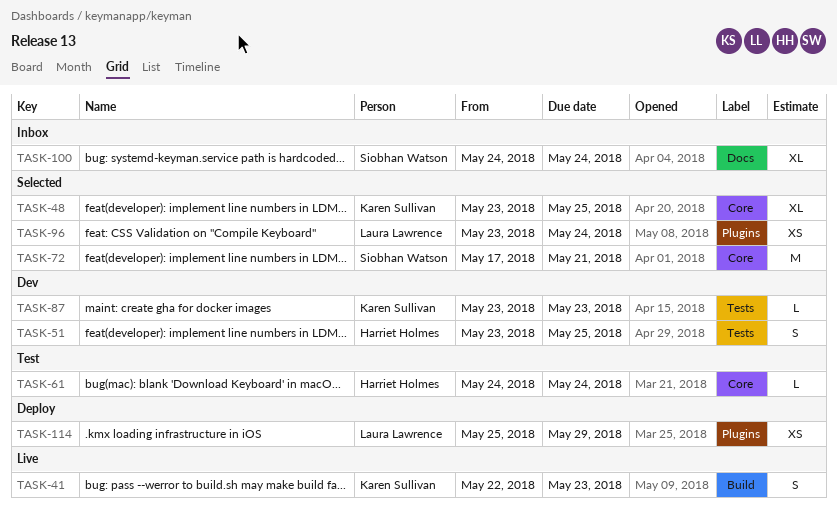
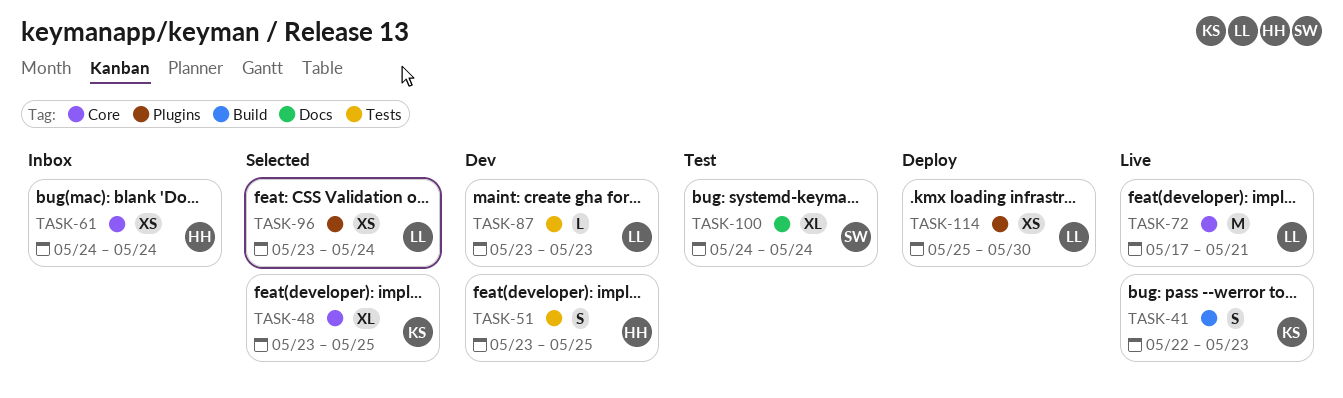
TASK-61, status: Test -> Inbox
TASK-61, estimate: L -> XS
TASK-72, status: Selected -> Live
TASK-72, owner: Siobhan Watson -> Laura Lawrence
TASK-87, owner: Karen Sullivan -> Laura Lawrence
TASK-100, status: Inbox -> Test
TASK-114, due: May 29 -> May 30

